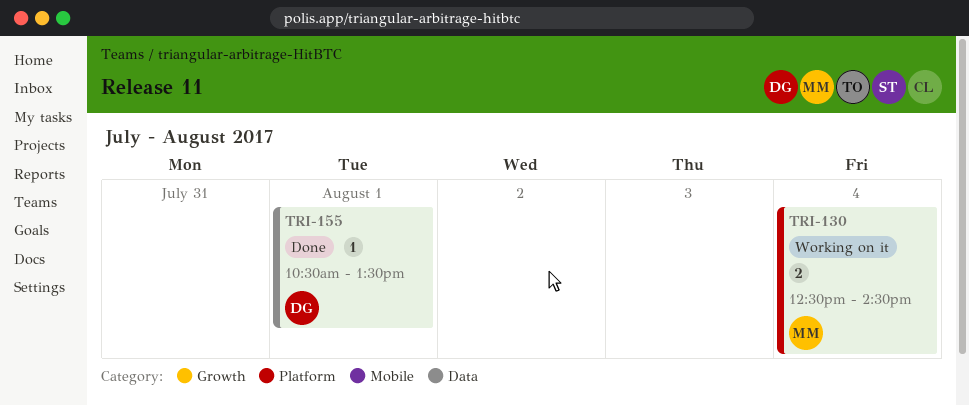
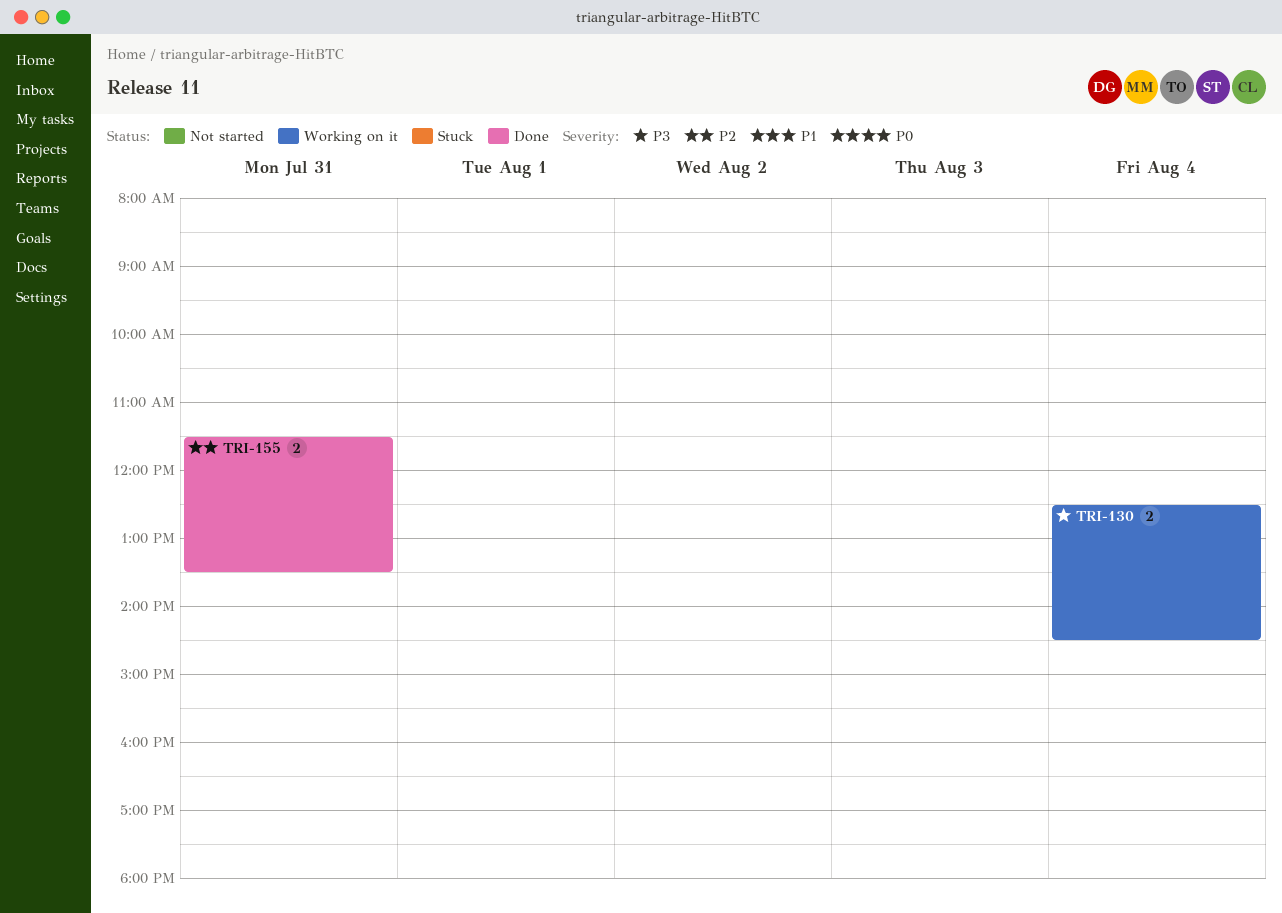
TRI-155, estimate: 1 -> 2
TRI-155, day: Aug 1 -> Jul 31
TRI-155, begins: 10:30 -> 11:30

